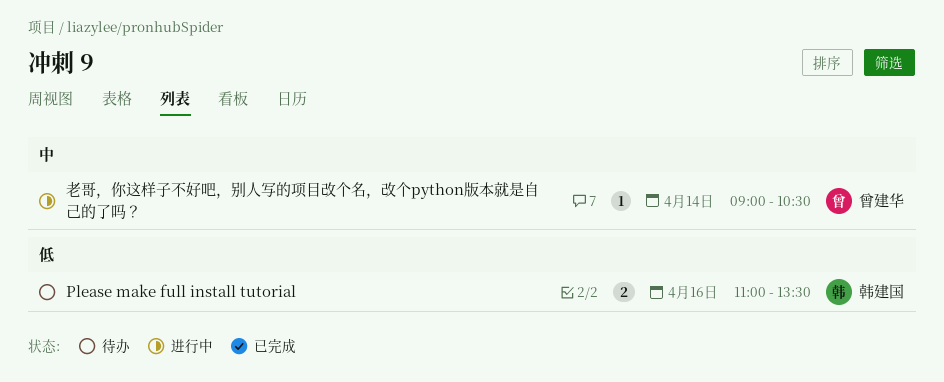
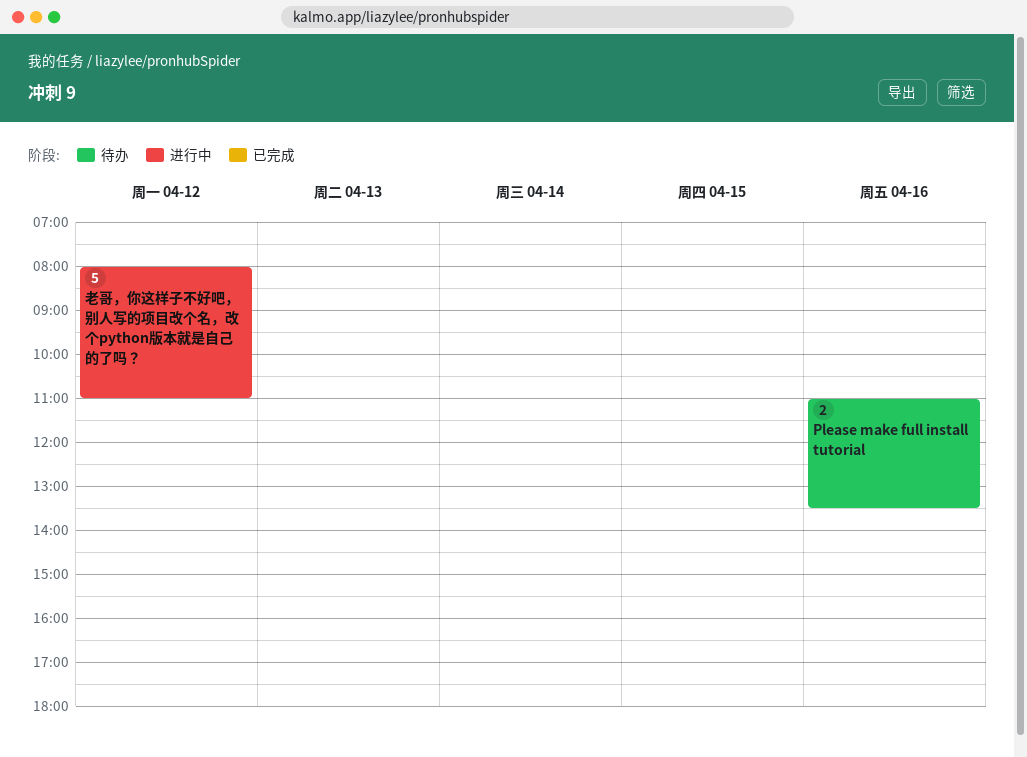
老哥，你这样子不好吧，别人写的项目改个名，改个python版本就是自己的了吗？, estimate: 1 -> 5
老哥，你这样子不好吧，别人写的项目改个名，改个python版本就是自己的了吗？, day: Apr 14 -> Apr 12
老哥，你这样子不好吧，别人写的项目改个名，改个python版本就是自己的了吗？, begins: 09:00 -> 08:00
老哥，你这样子不好吧，别人写的项目改个名，改个python版本就是自己的了吗？, ends: 10:30 -> 11:00

